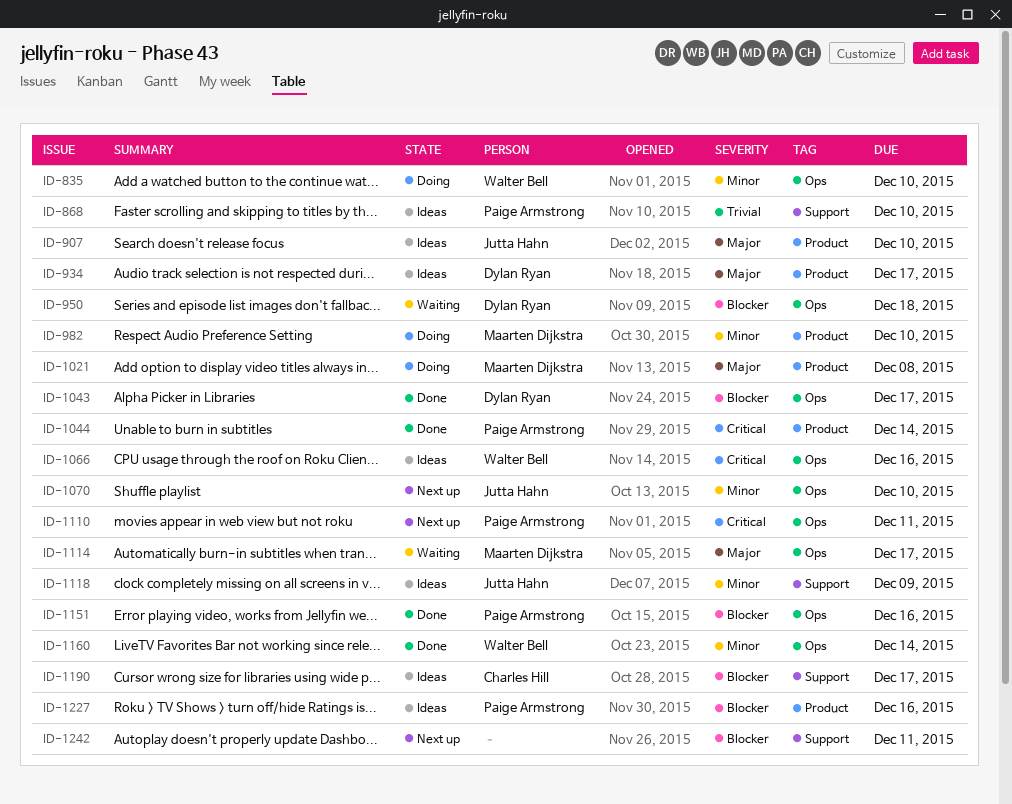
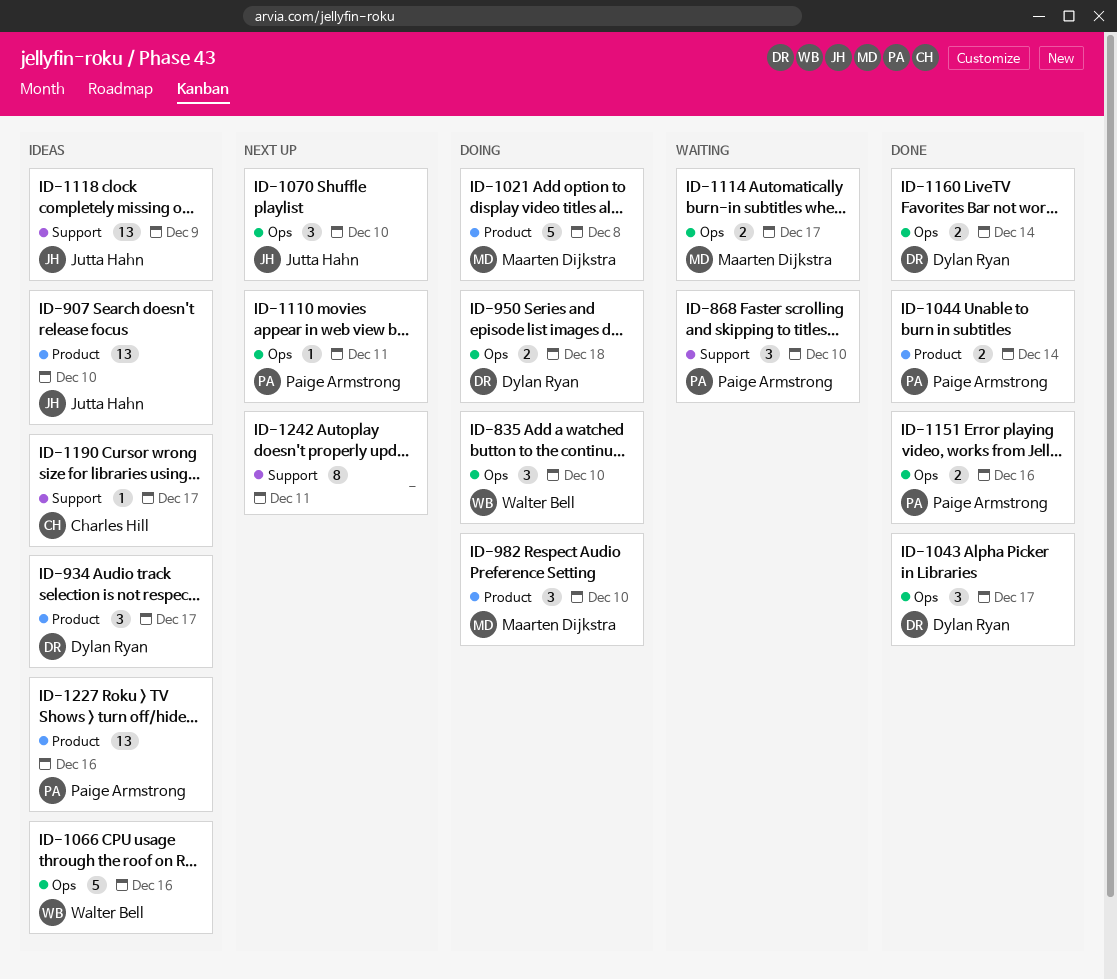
ID-868, status: Ideas -> Waiting
ID-950, status: Waiting -> Doing
ID-1160, owner: Walter Bell -> Dylan Ryan

